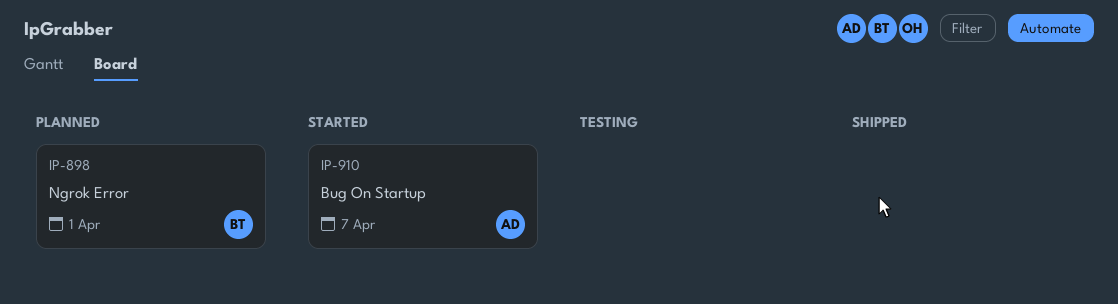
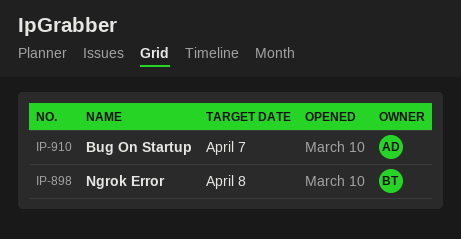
IP-898, due: Apr 1 -> Apr 8

